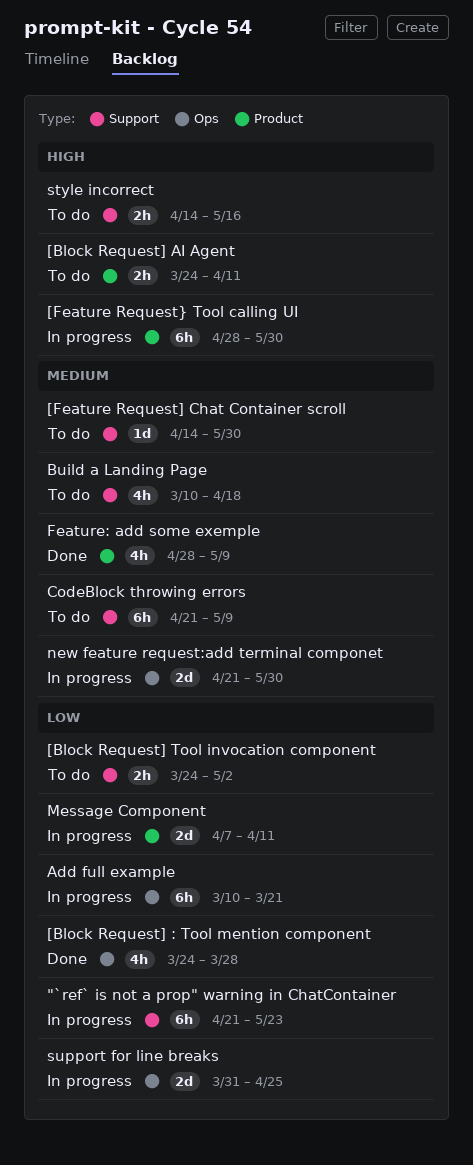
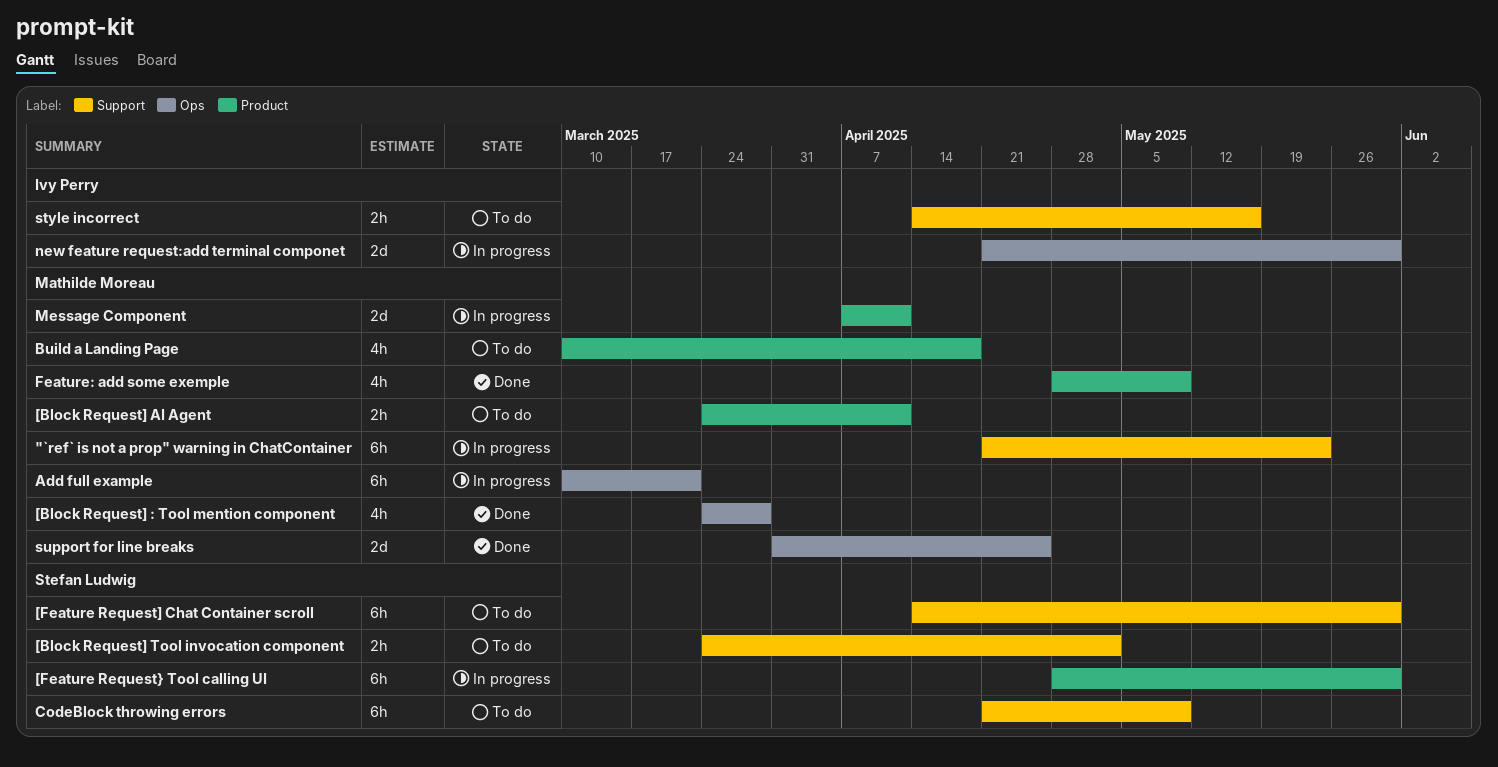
[Feature Request] Chat Container scroll, estimate: 1d -> 6h
Build a Landing Page, label: Support -> Product
support for line breaks, status: In progress -> Done

